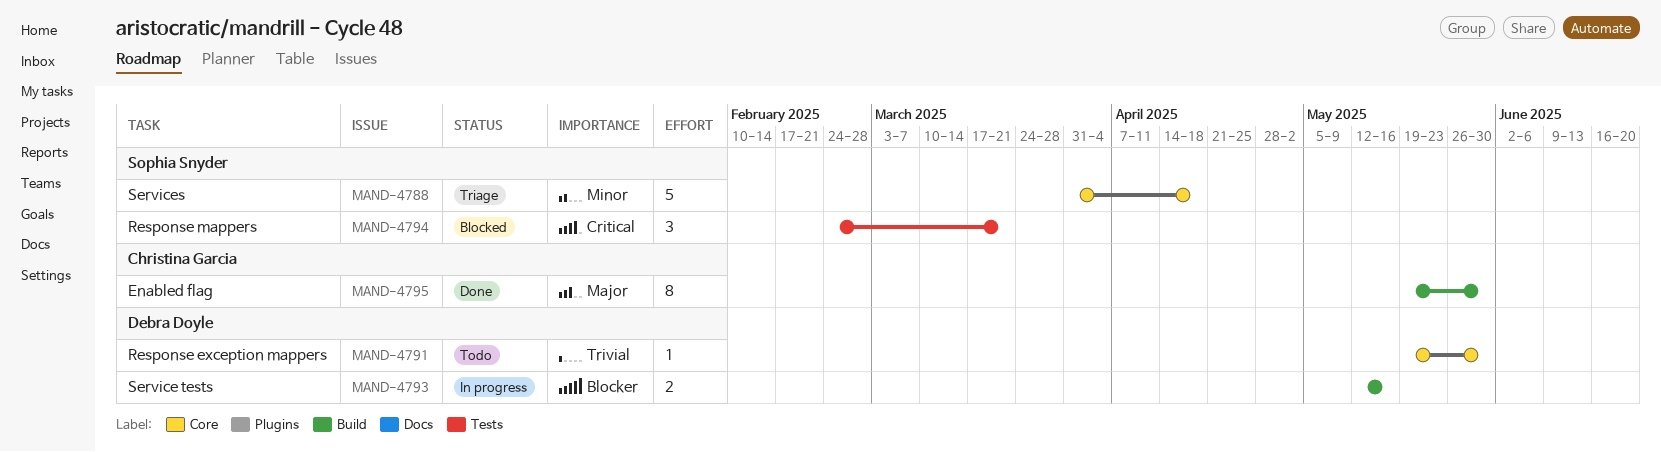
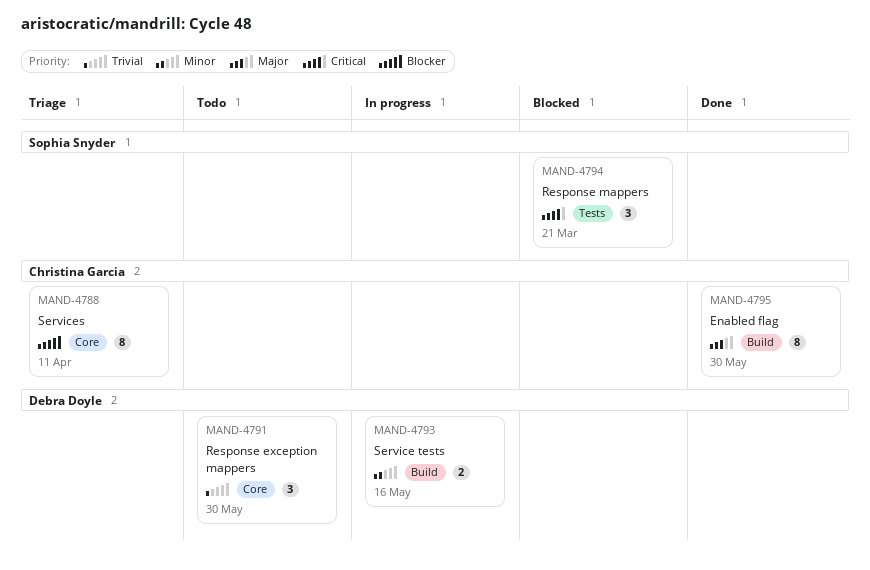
MAND-4788, owner: Sophia Snyder -> Christina Garcia
MAND-4788, priority: Minor -> Blocker
MAND-4788, estimate: 5 -> 8
MAND-4788, due: Apr 18 -> Apr 11
MAND-4791, estimate: 1 -> 3
MAND-4793, priority: Blocker -> Minor

